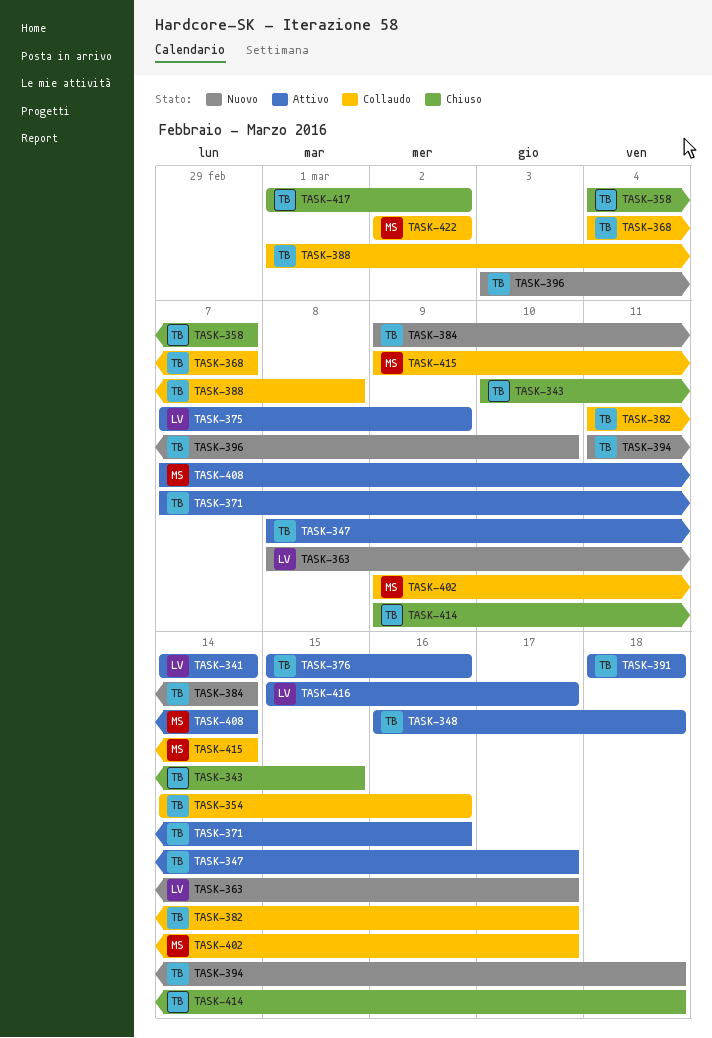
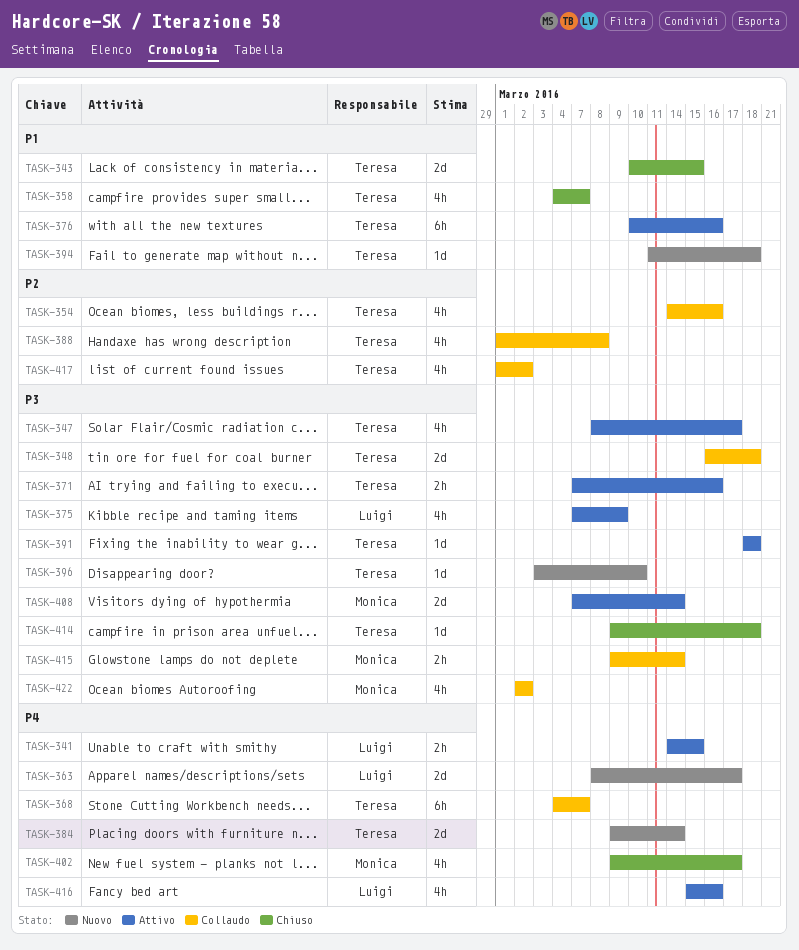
TASK-341, due: Mar 14 -> Mar 15
TASK-348, status: Attivo -> Collaudo
TASK-376, start: Mar 15 -> Mar 10
TASK-382: present -> none
TASK-402, status: Collaudo -> Chiuso
TASK-416, due: Mar 17 -> Mar 16
TASK-417, status: Chiuso -> Collaudo

